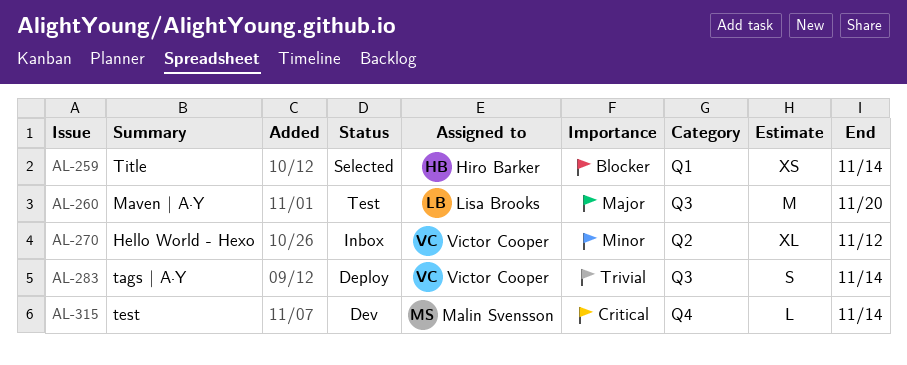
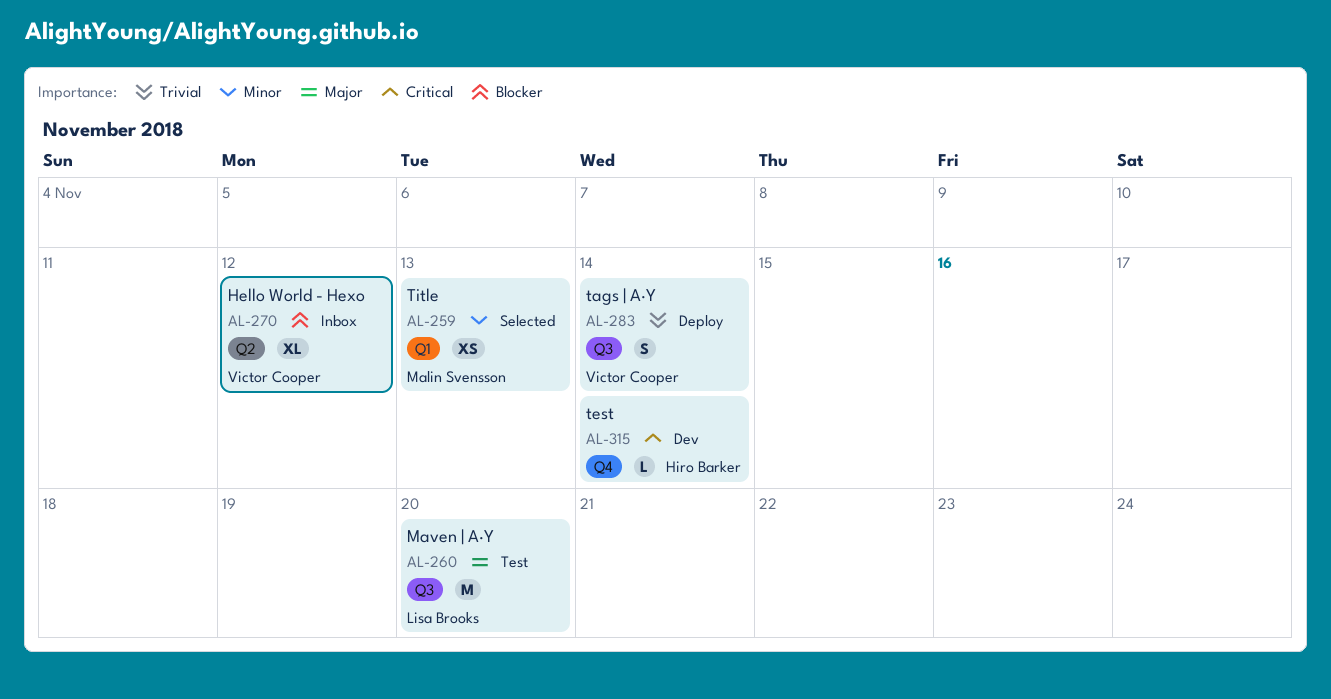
AL-259, owner: Hiro Barker -> Malin Svensson
AL-259, priority: Blocker -> Minor
AL-259, due: Nov 14 -> Nov 13
AL-270, priority: Minor -> Blocker
AL-315, owner: Malin Svensson -> Hiro Barker

